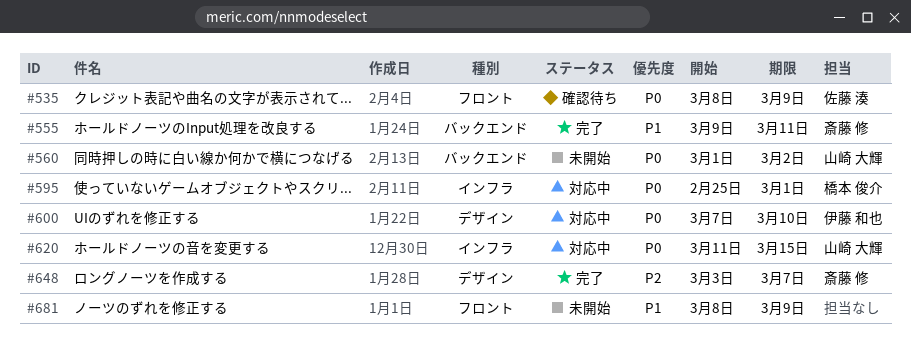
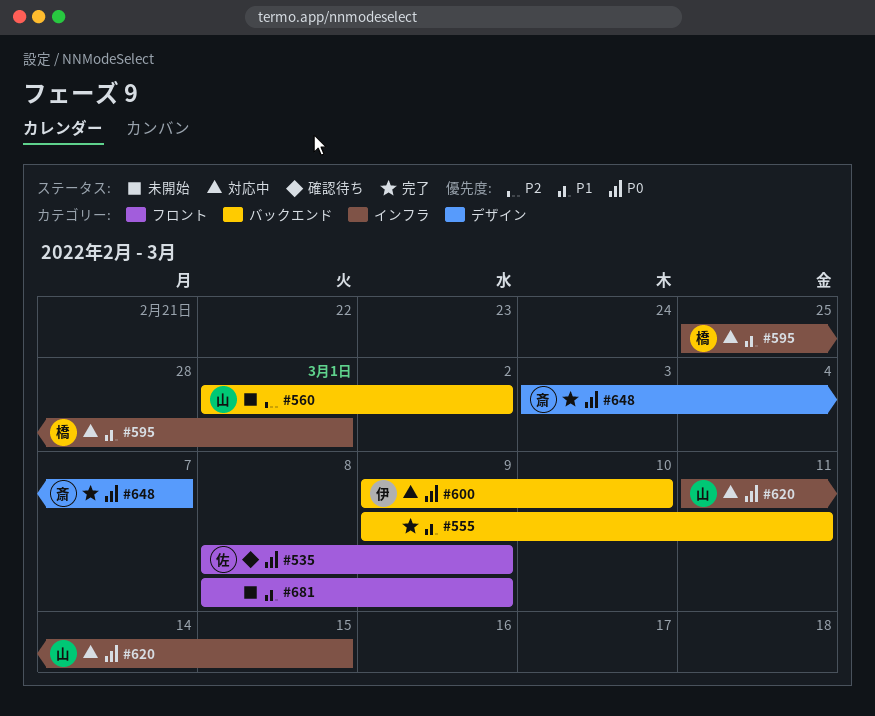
#555, owner: 斎藤 修 -> none
#560, priority: P0 -> P2
#595, priority: P0 -> P1
#600, label: デザイン -> バックエンド
#600, start: Mar 7 -> Mar 9
#648, priority: P2 -> P0

